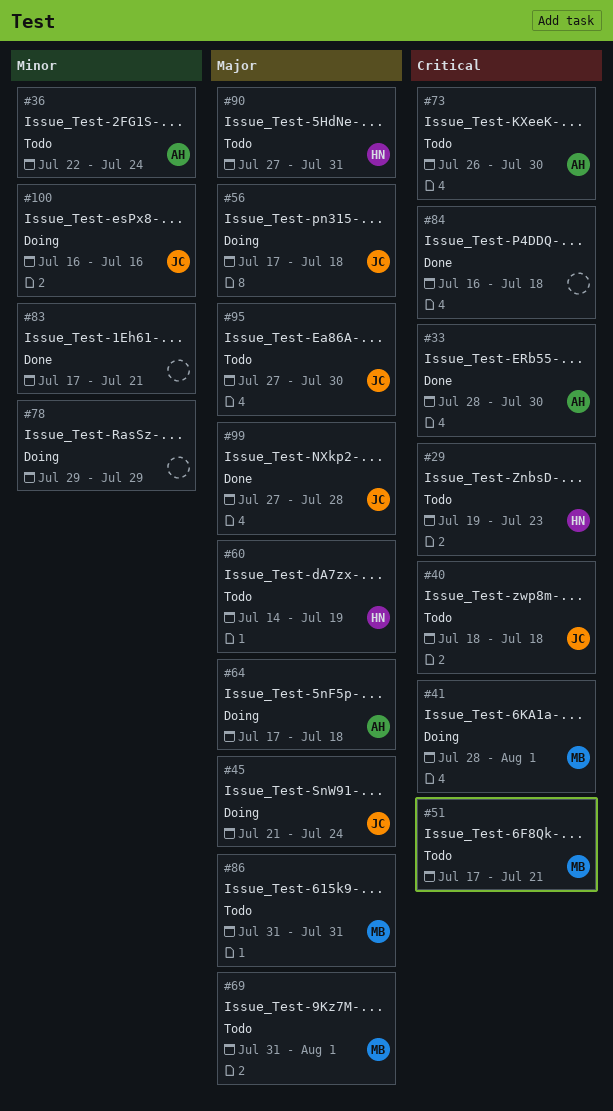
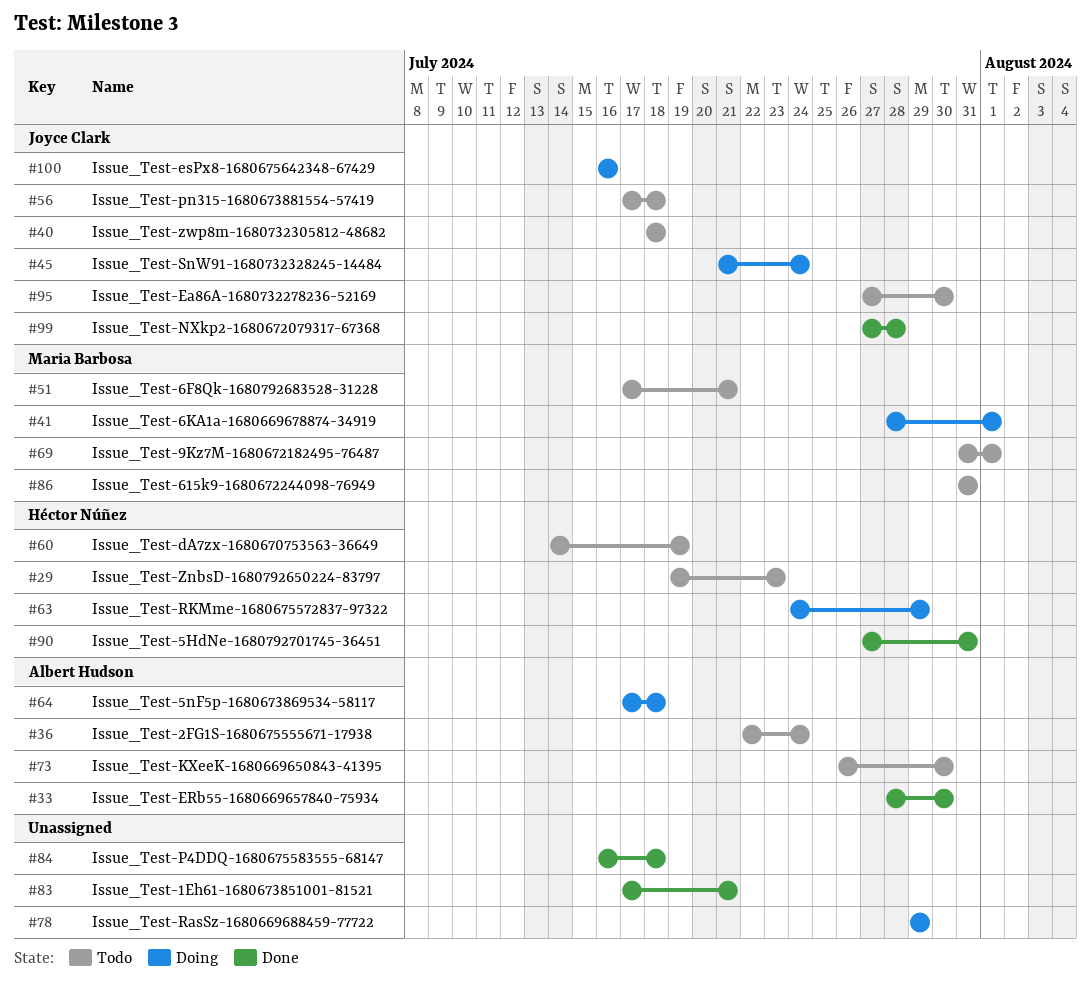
#56, status: Doing -> Todo
#63: none -> present
#90, status: Todo -> Done

